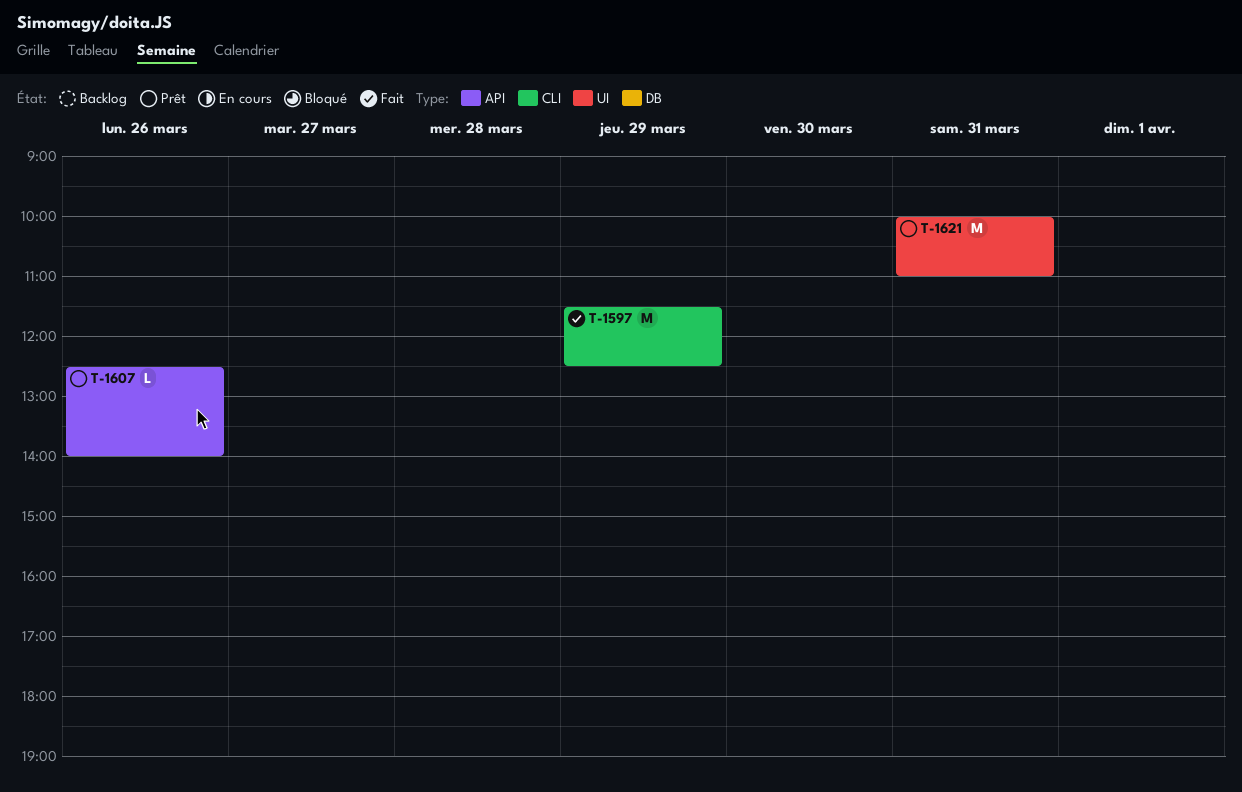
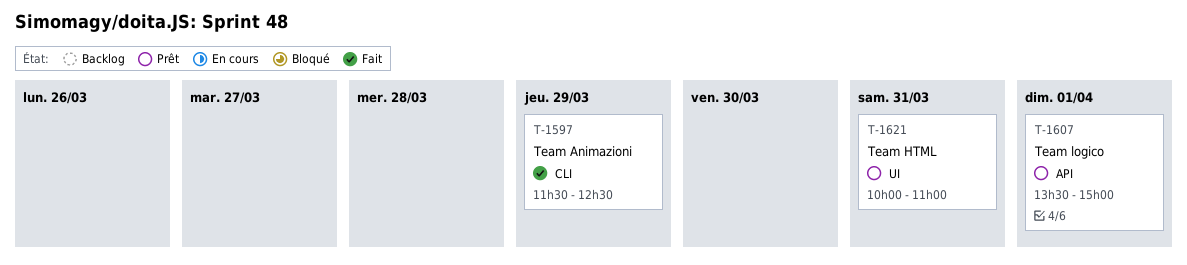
T-1607, day: Mar 26 -> Apr 1
T-1607, begins: 12:30 -> 13:30
T-1607, ends: 14:00 -> 15:00

